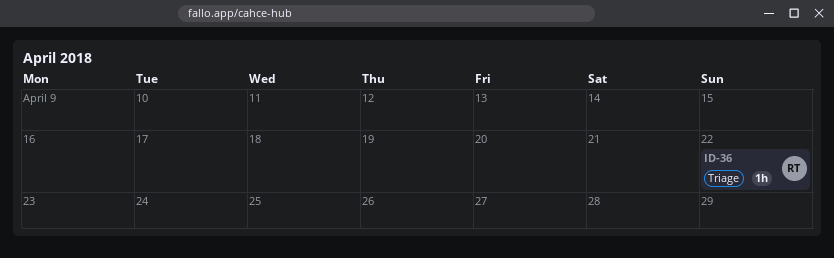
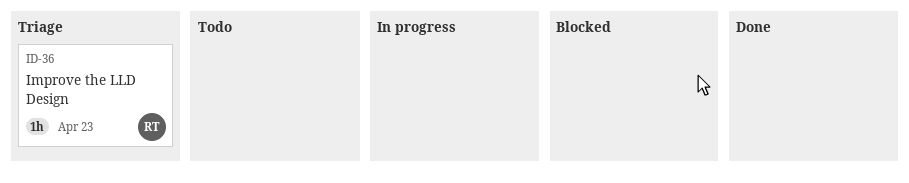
ID-36, due: Apr 22 -> Apr 23

